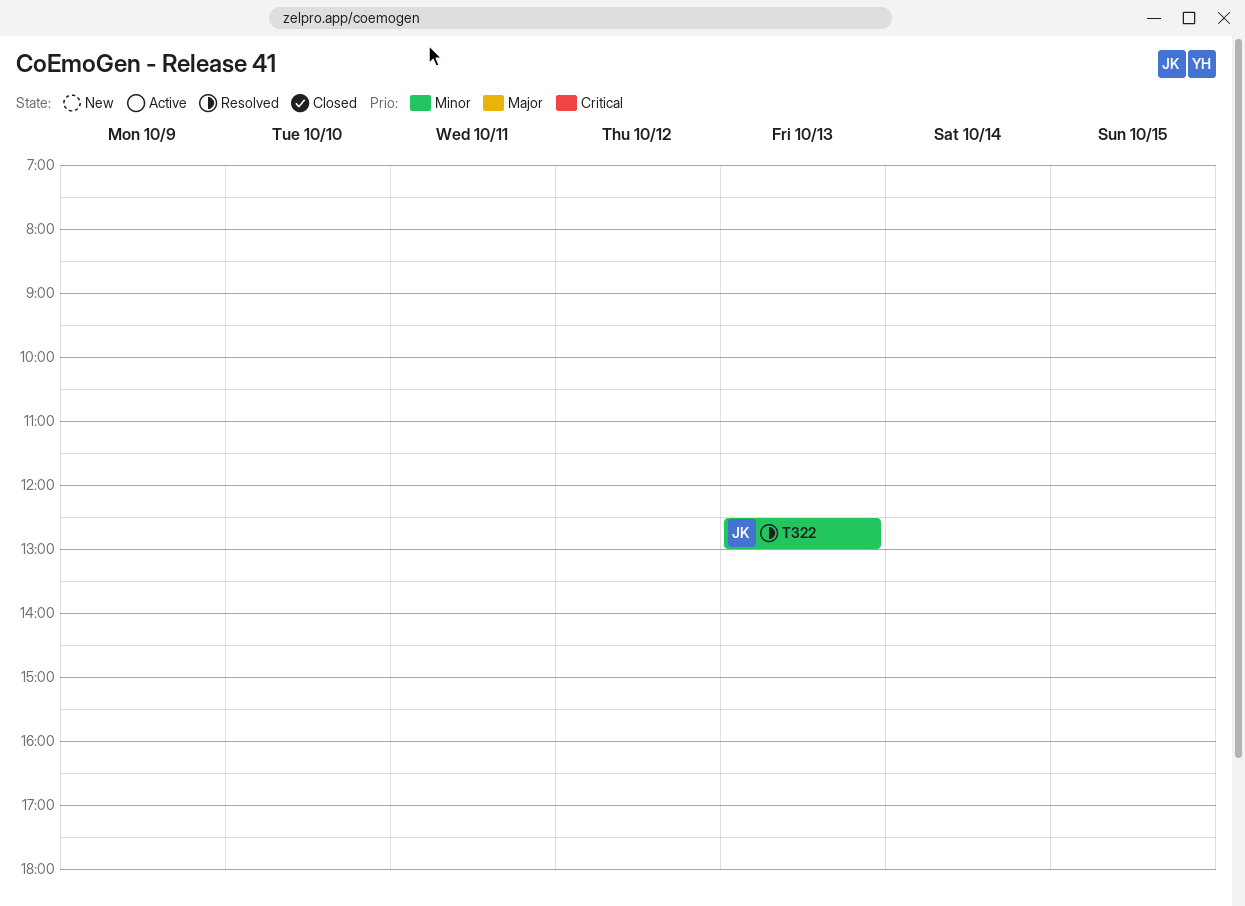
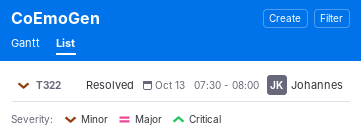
T322, begins: 12:30 -> 07:30
T322, ends: 13:00 -> 08:00

